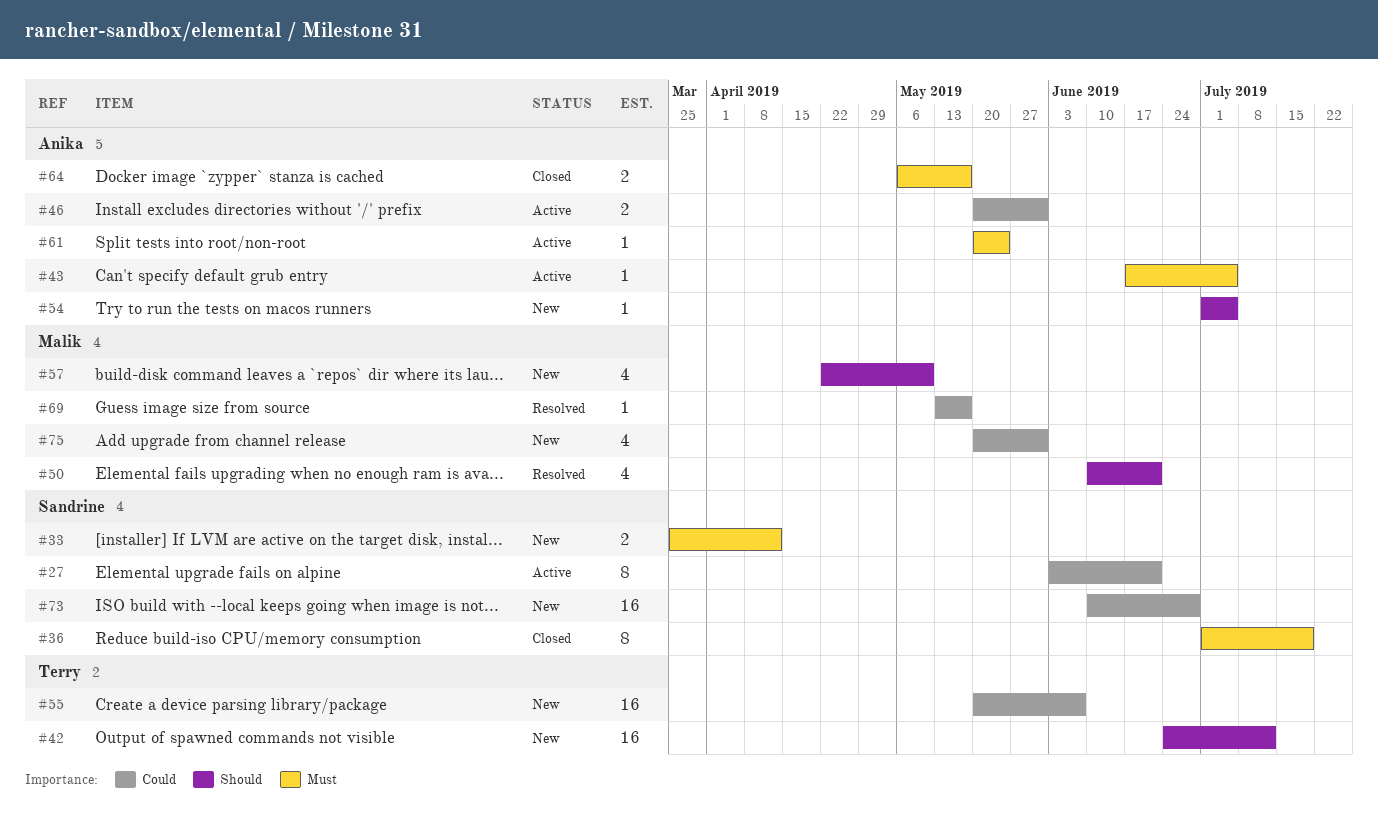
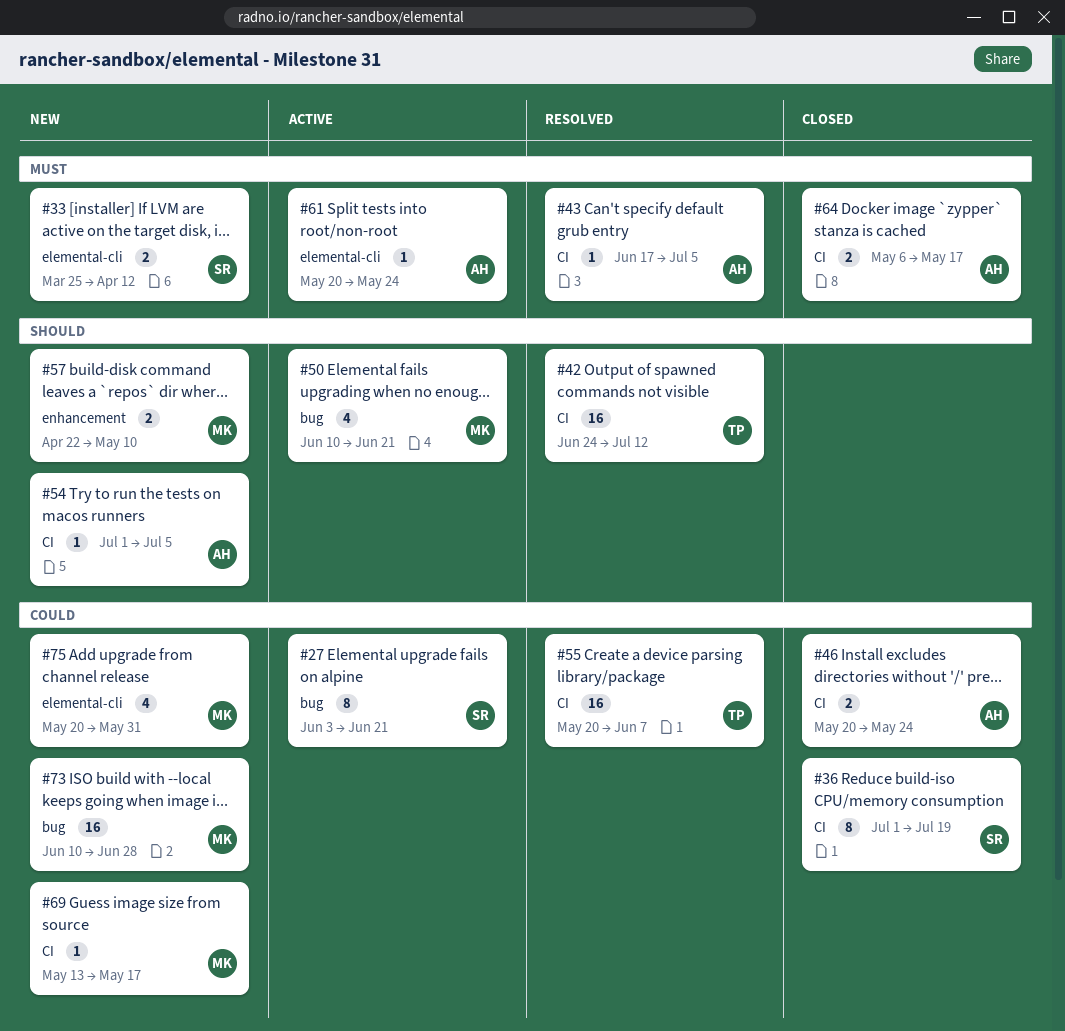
#36, priority: Must -> Could
#42, status: New -> Resolved
#43, status: Active -> Resolved
#46, status: Active -> Closed
#46, due: May 31 -> May 24
#50, status: Resolved -> Active
#55, status: New -> Resolved
#57, estimate: 4 -> 2
#69, status: Resolved -> New
#73, owner: Sandrine -> Malik

